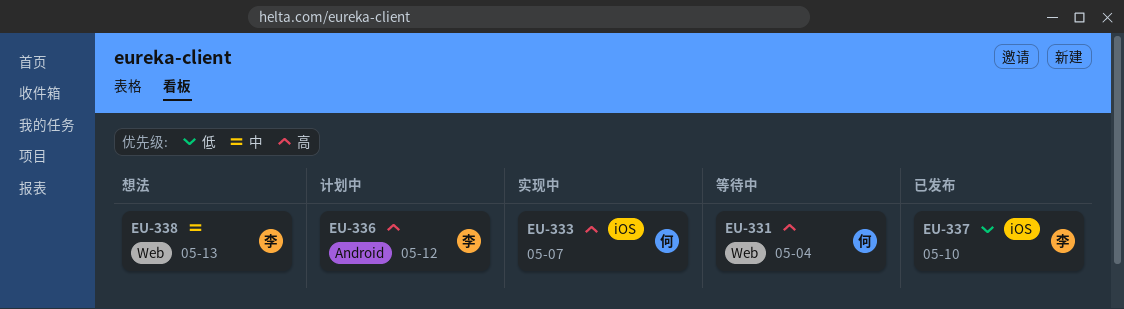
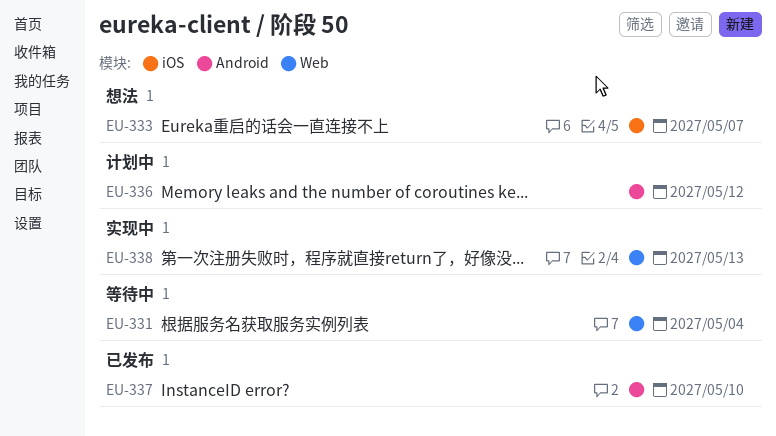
EU-333, status: 实现中 -> 想法
EU-337, label: iOS -> Android
EU-338, status: 想法 -> 实现中

